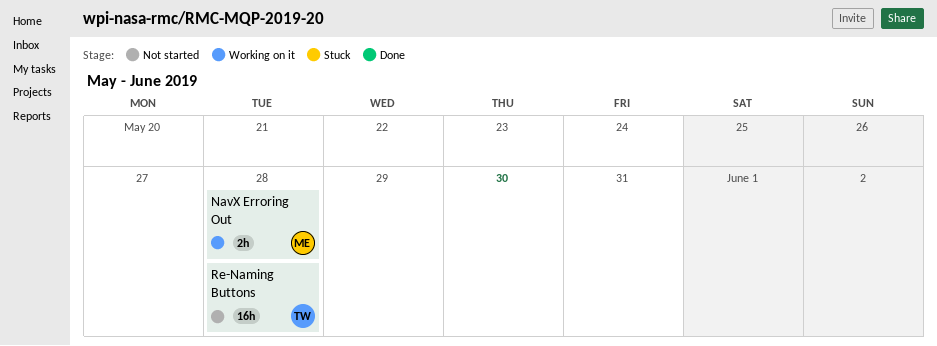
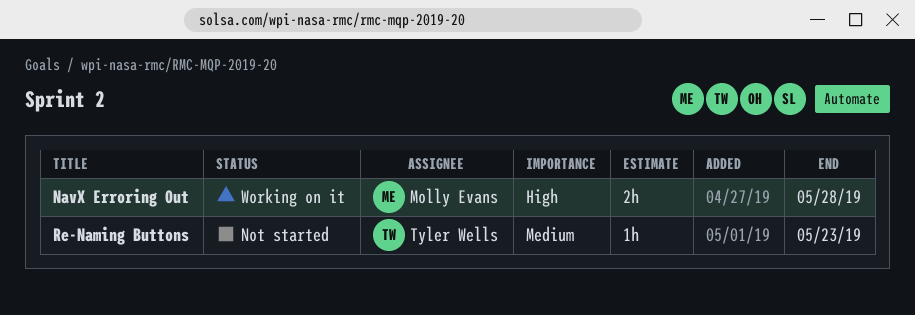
Re-Naming Buttons, estimate: 16h -> 1h
Re-Naming Buttons, due: May 28 -> May 23

